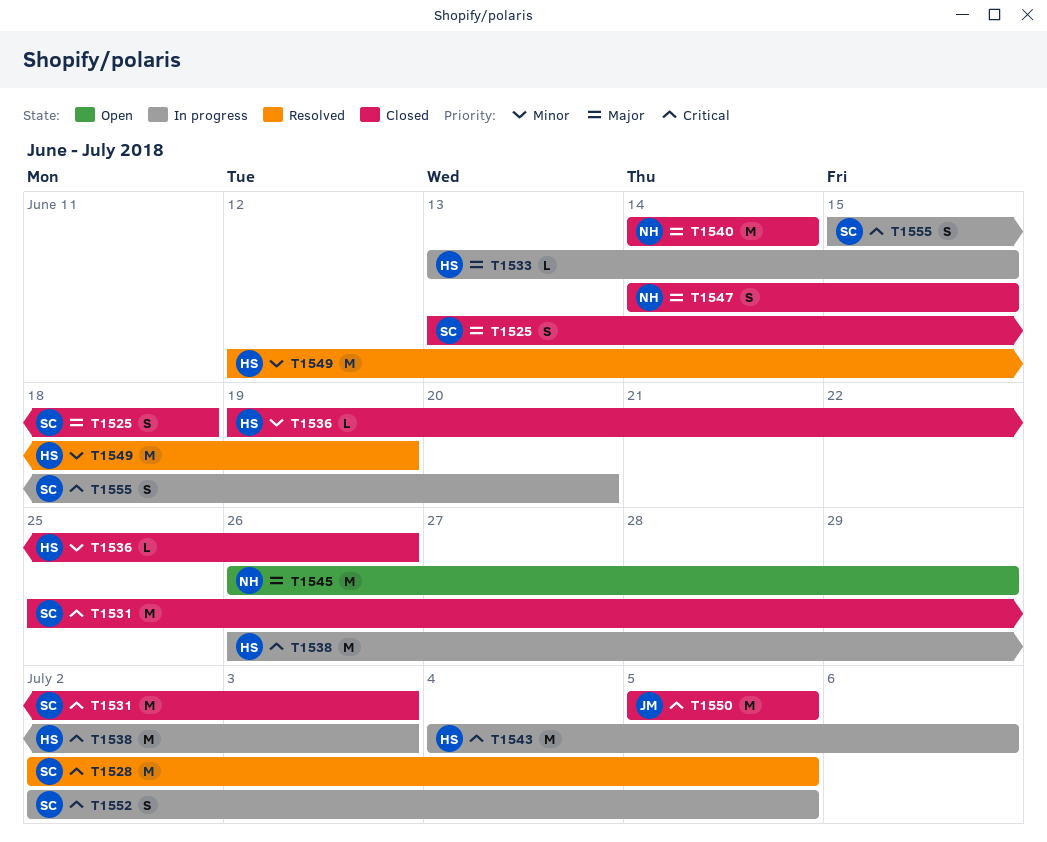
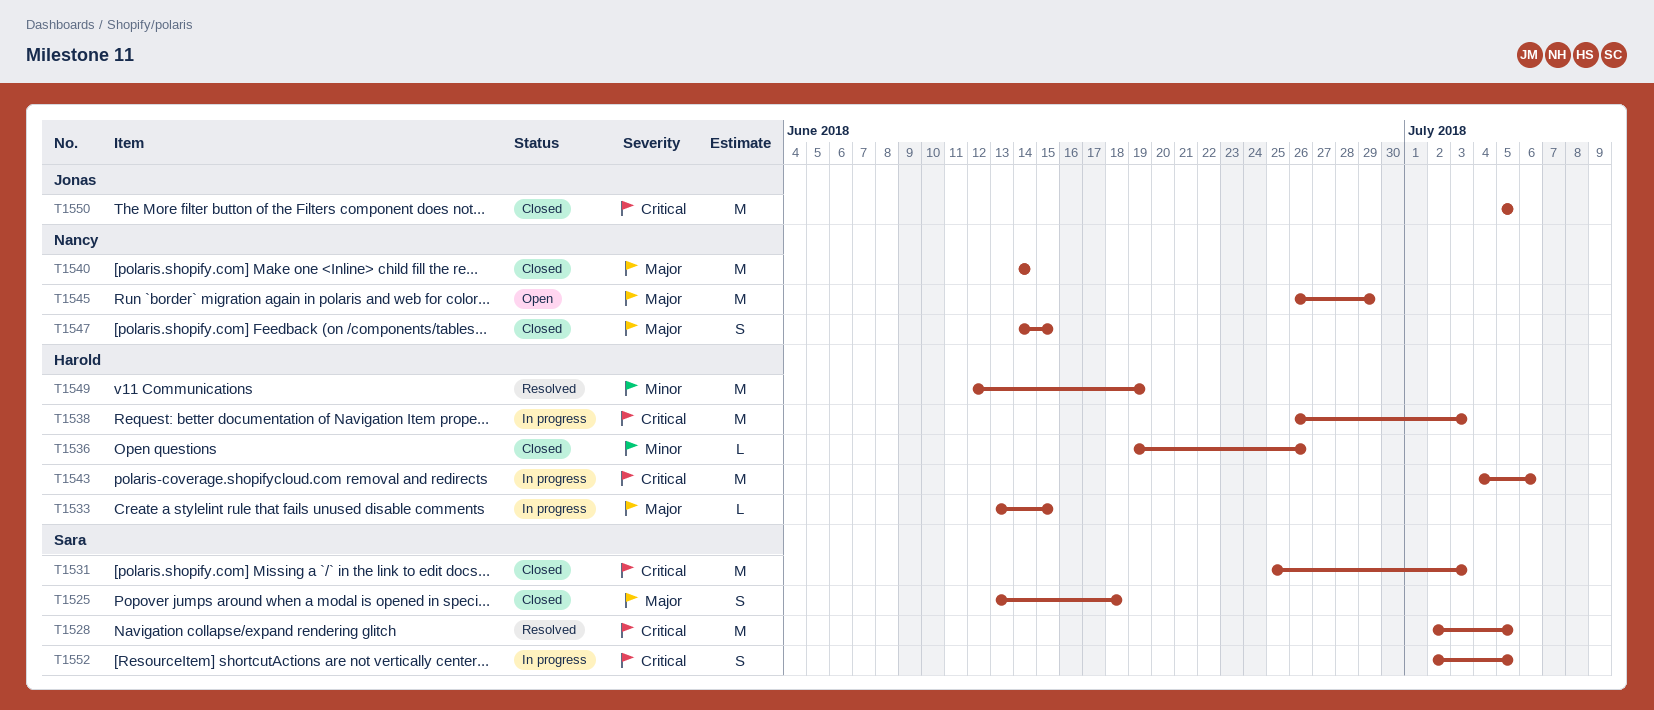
T1555: present -> none

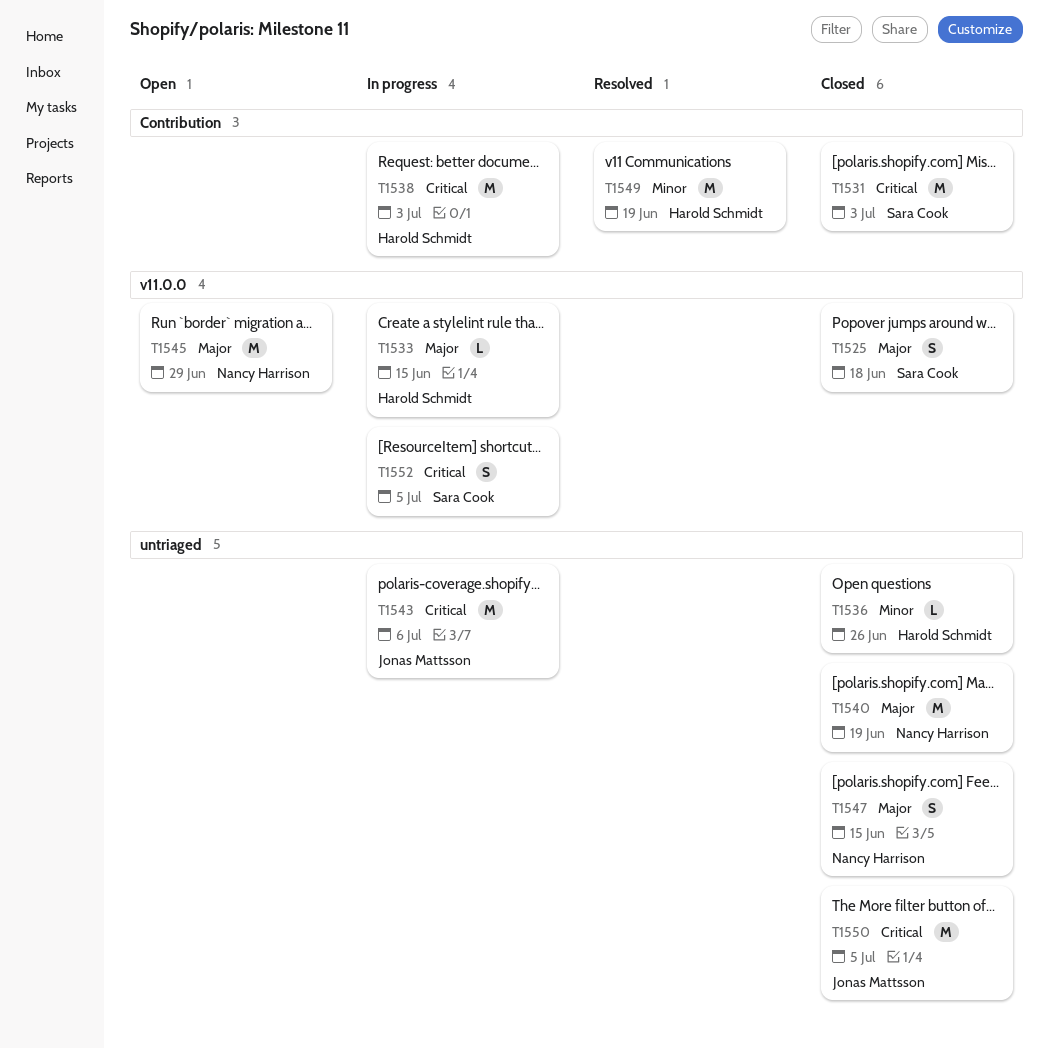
T1528: present -> none
T1540, due: Jun 14 -> Jun 19
T1543, owner: Harold Schmidt -> Jonas Mattsson

